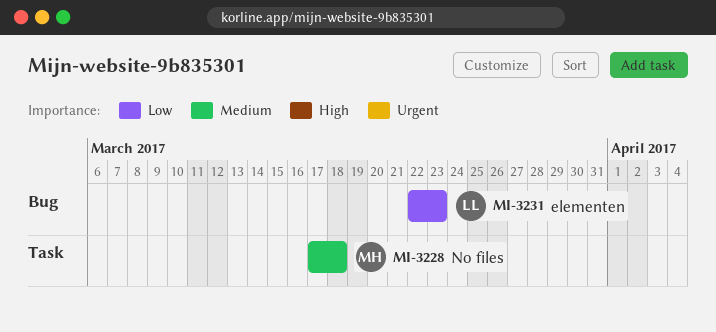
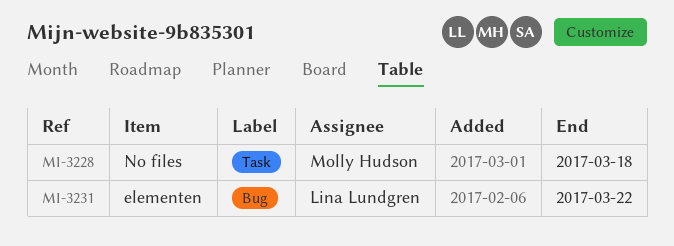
MI-3231, due: Mar 23 -> Mar 22

